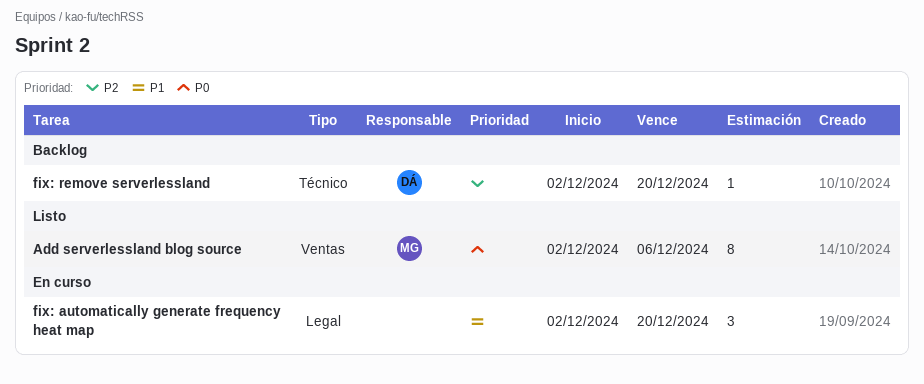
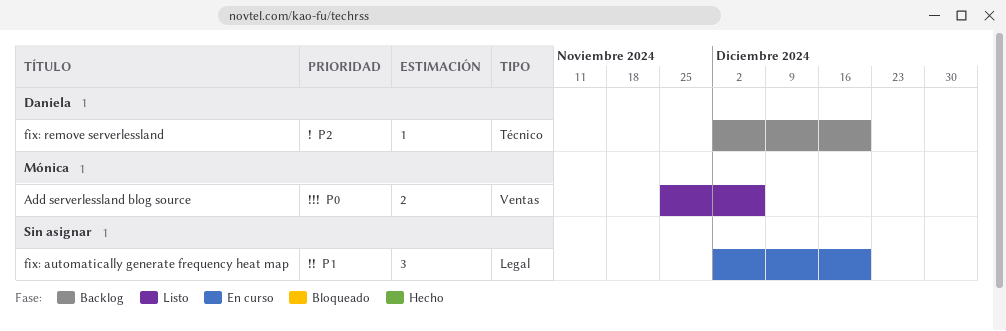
Add serverlessland blog source, estimate: 8 -> 2
Add serverlessland blog source, start: Dec 2 -> Nov 25

